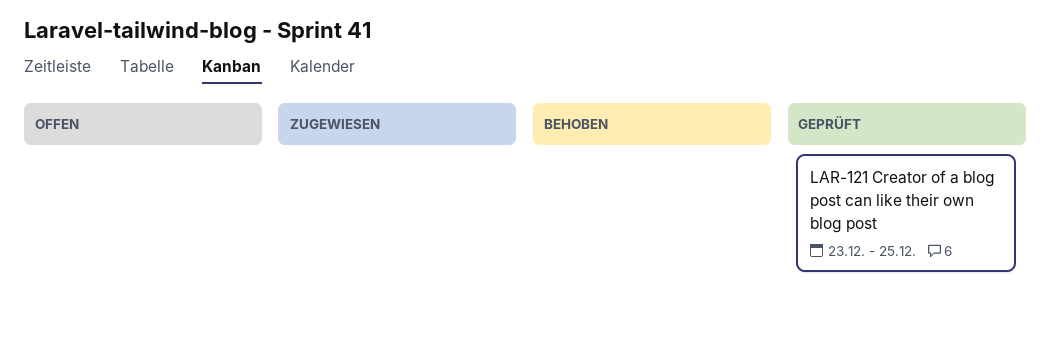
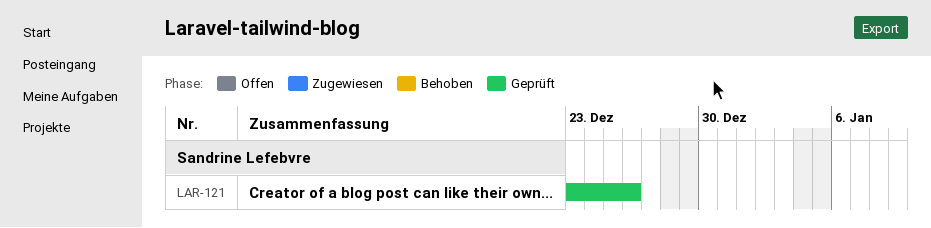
LAR-121, due: Dec 25 -> Dec 26

